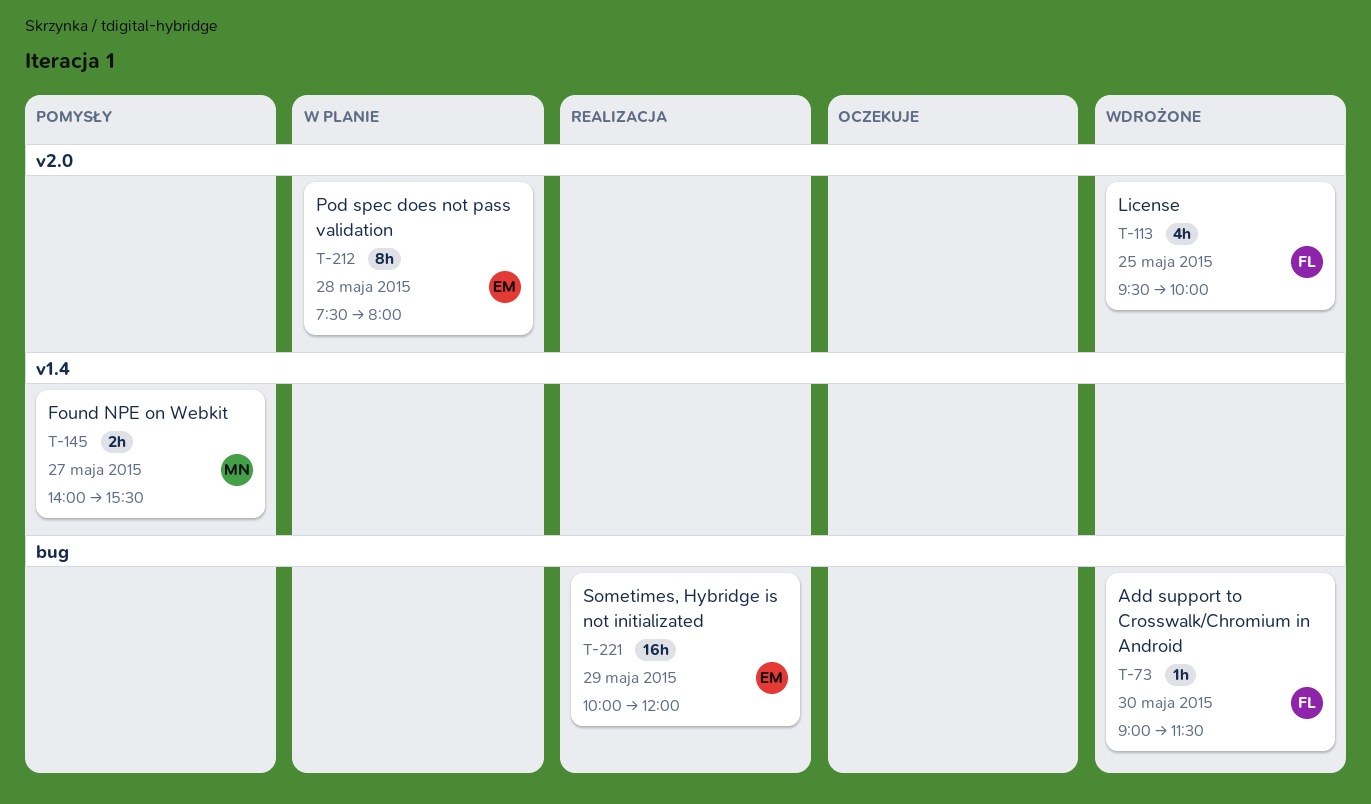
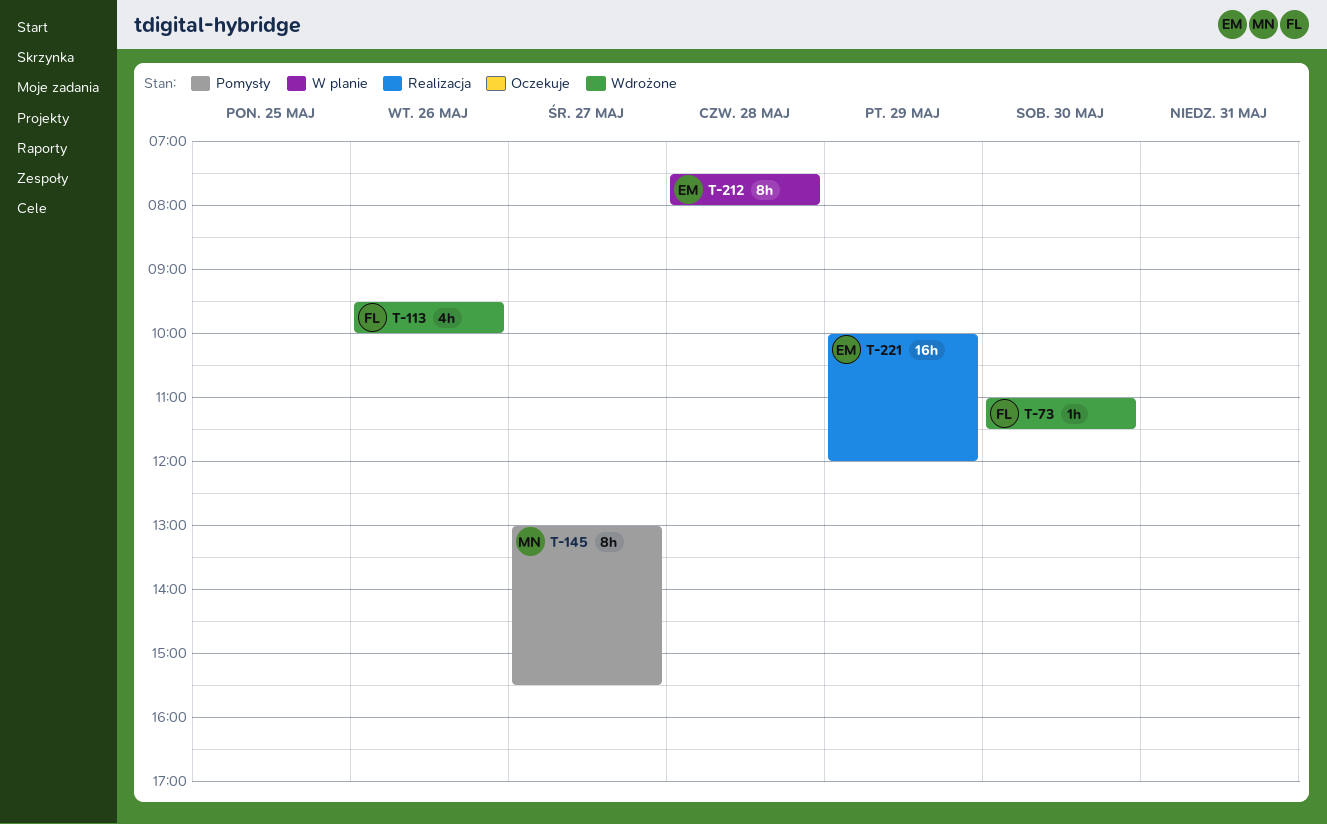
T-73, begins: 09:00 -> 11:00
T-113, day: May 25 -> May 26
T-145, estimate: 2h -> 8h
T-145, begins: 14:00 -> 13:00

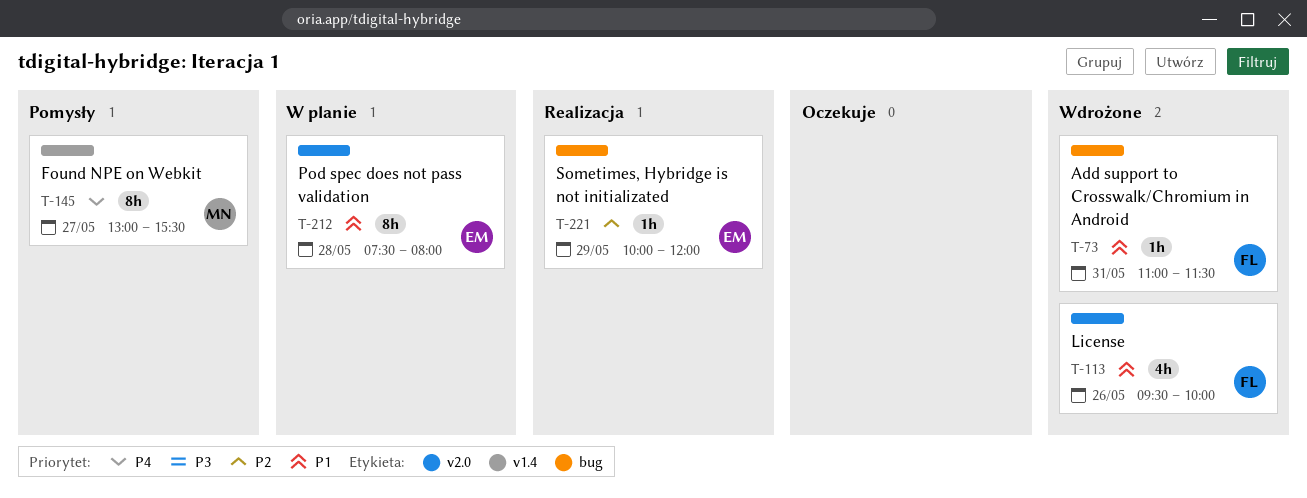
T-73, day: May 30 -> May 31
T-221, estimate: 16h -> 1h

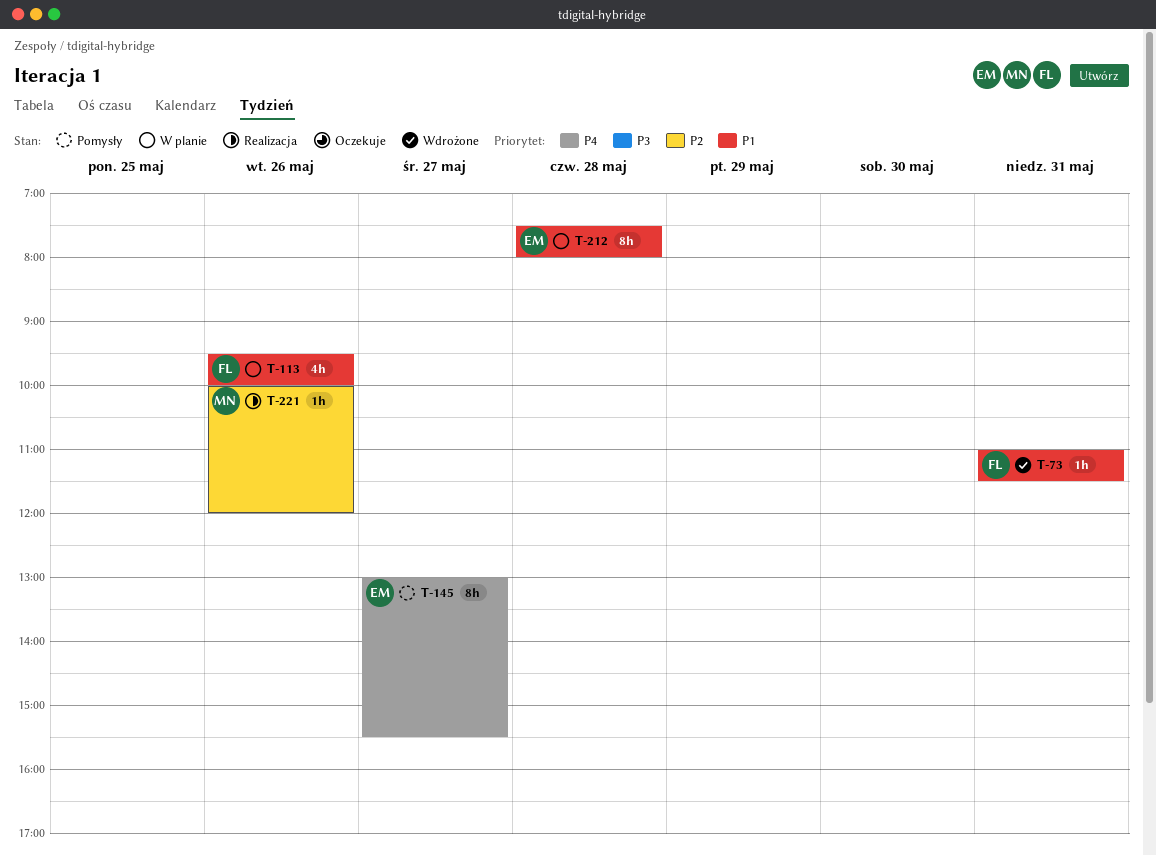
T-113, status: Wdrożone -> W planie
T-145, owner: MN -> EM
T-221, owner: EM -> MN
T-221, day: May 29 -> May 26

